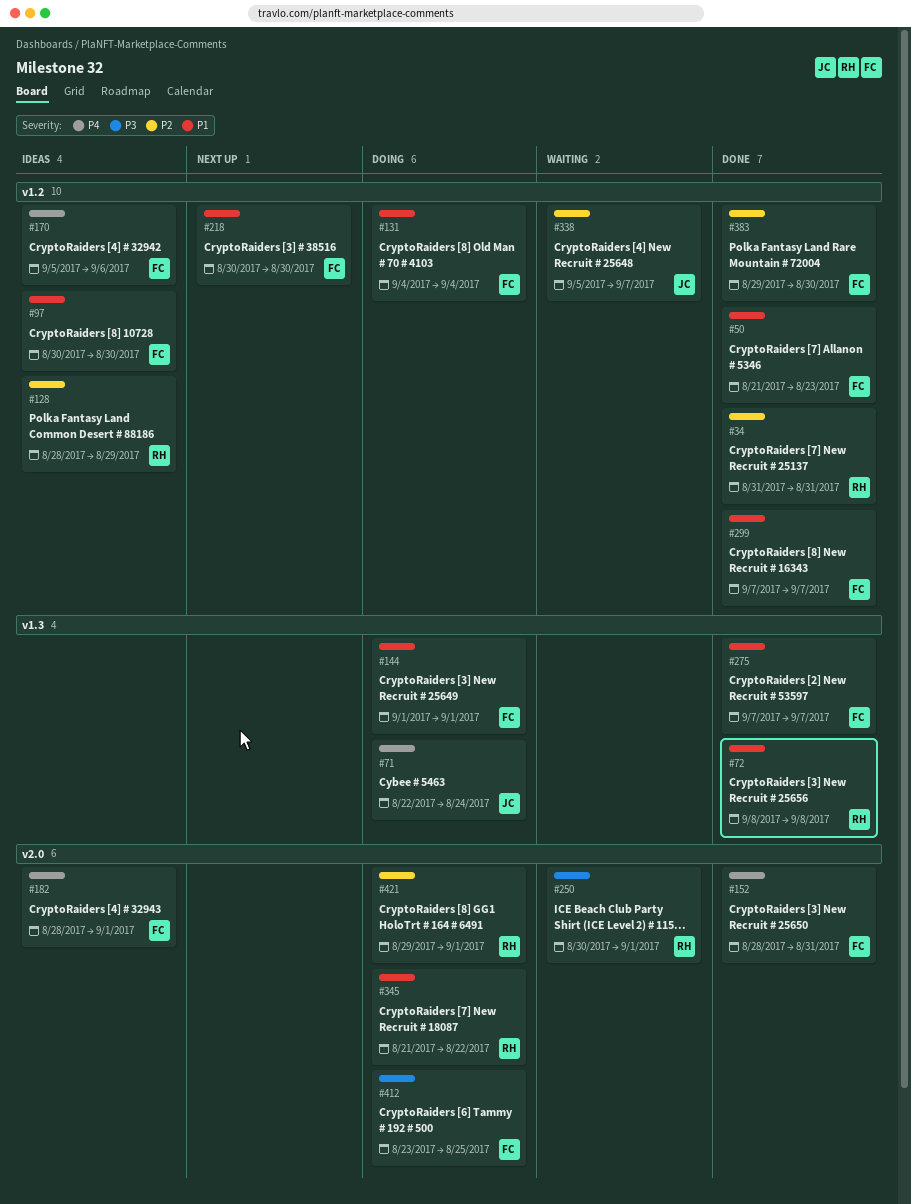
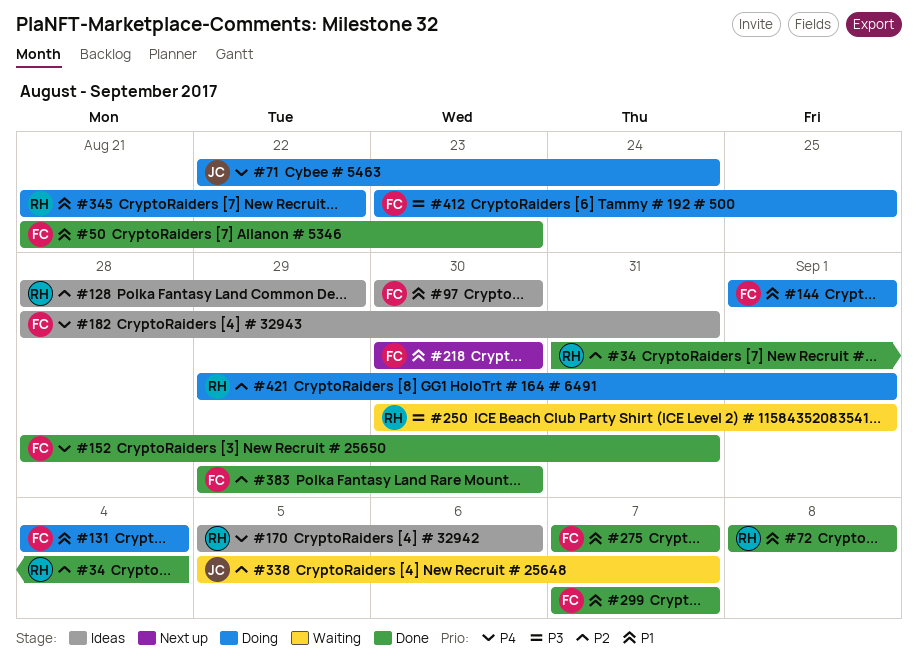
#34, due: Aug 31 -> Sep 4
#170, owner: FC -> RH
#182, due: Sep 1 -> Aug 31

